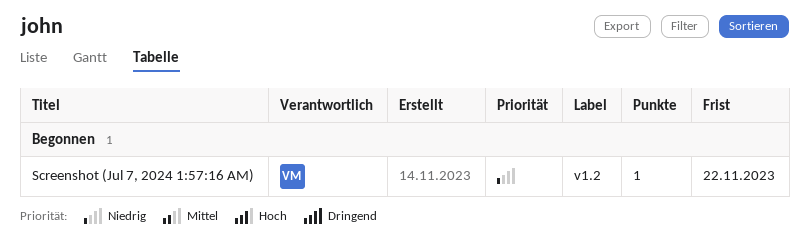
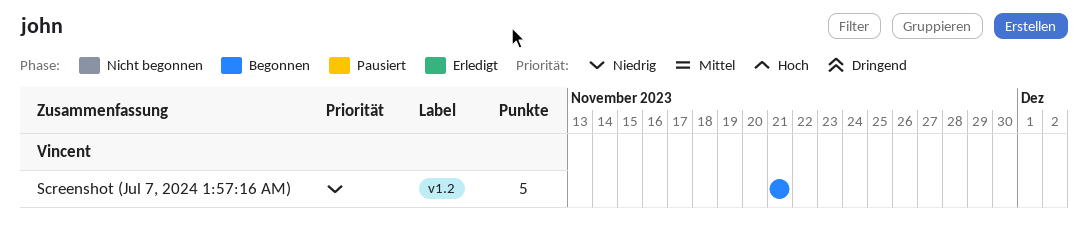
Screenshot (Jul 7, 2024 1:57:16 AM), estimate: 1 -> 5
Screenshot (Jul 7, 2024 1:57:16 AM), due: Nov 22 -> Nov 21

